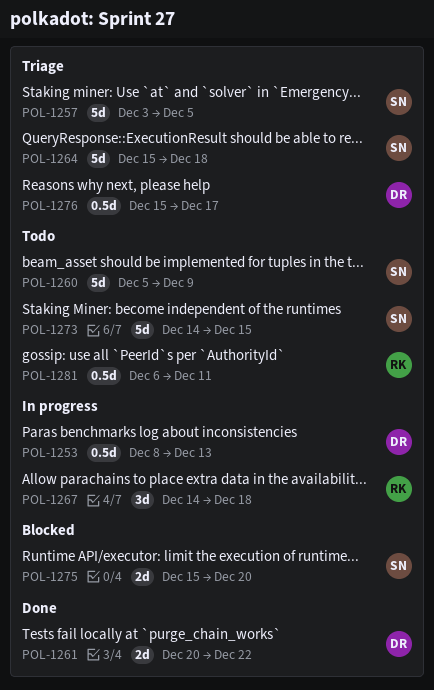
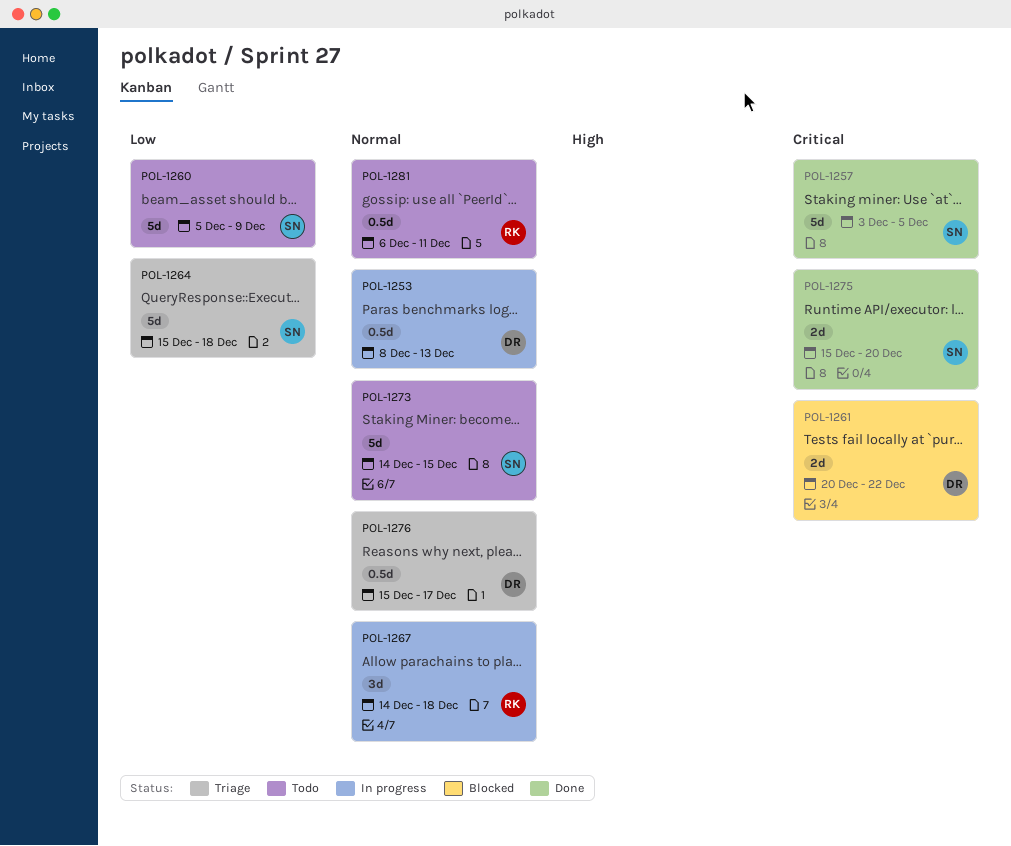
POL-1257, status: Triage -> Done
POL-1261, status: Done -> Blocked
POL-1275, status: Blocked -> Done

